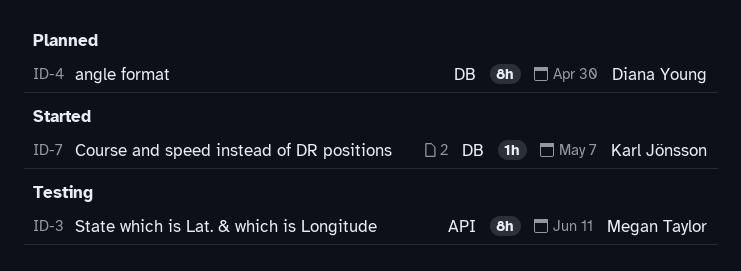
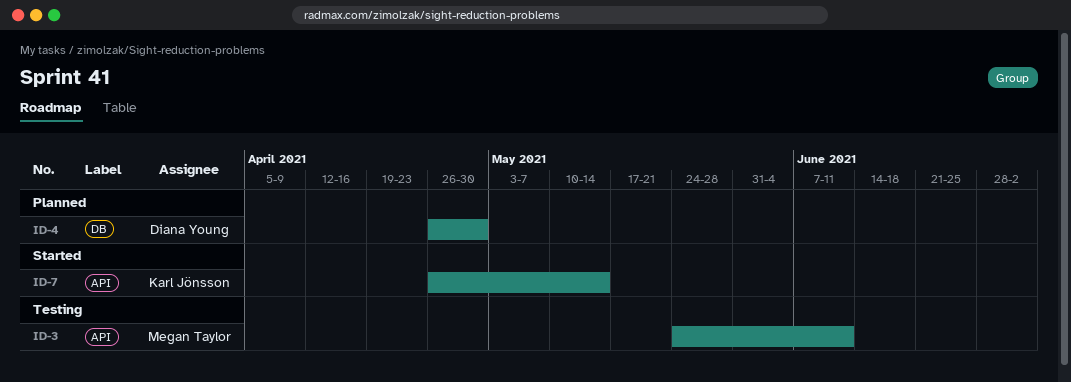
ID-7, label: DB -> API
ID-7, due: May 7 -> May 14

